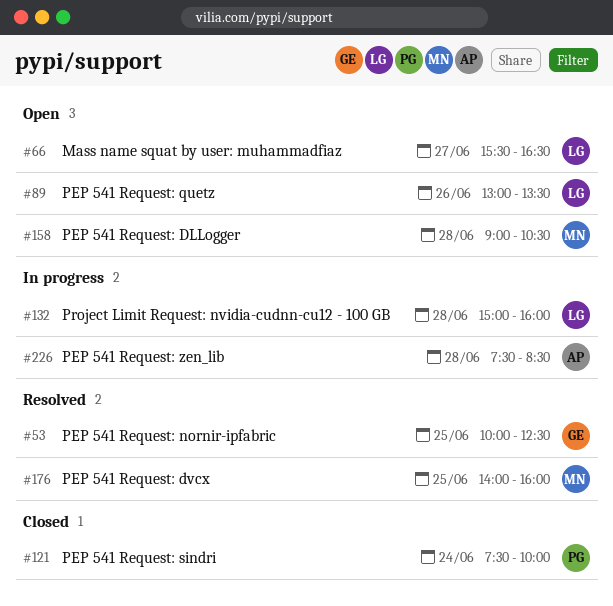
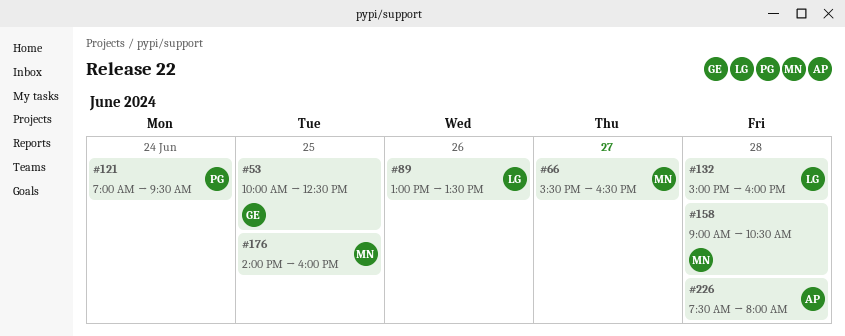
#66, owner: LG -> MN
#121, begins: 07:30 -> 07:00
#121, ends: 10:00 -> 09:30
#226, ends: 08:30 -> 08:00

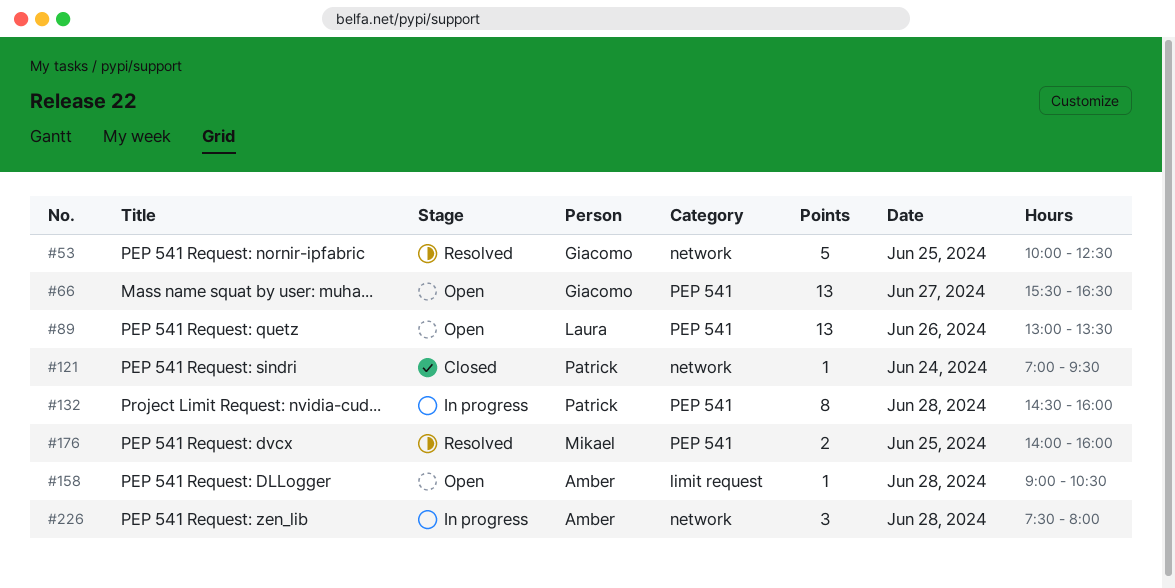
#66, owner: Mikael -> Giacomo
#132, owner: Laura -> Patrick
#132, begins: 15:00 -> 14:30
#158, owner: Mikael -> Amber

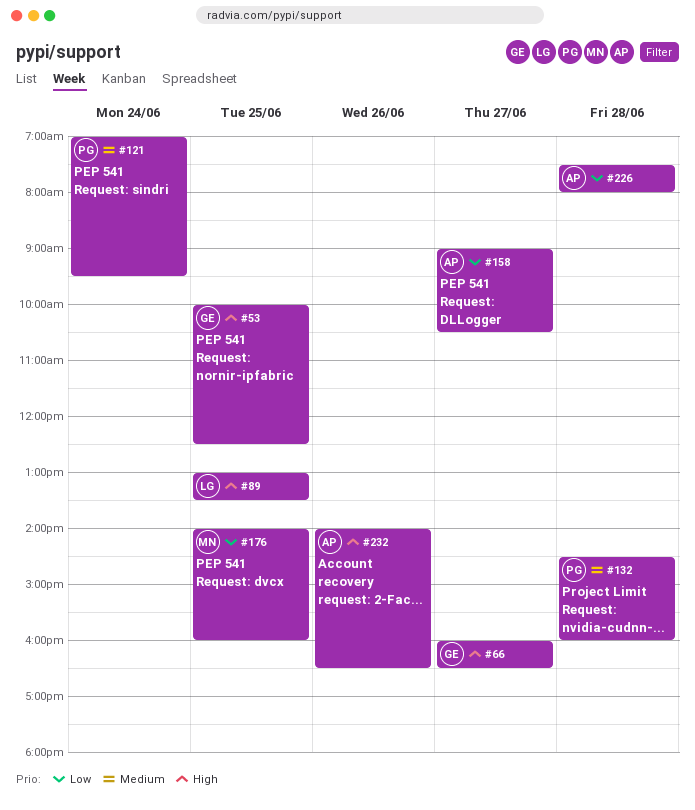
#66, begins: 15:30 -> 16:00
#89, day: Jun 26 -> Jun 25
#158, day: Jun 28 -> Jun 27
#232: none -> present

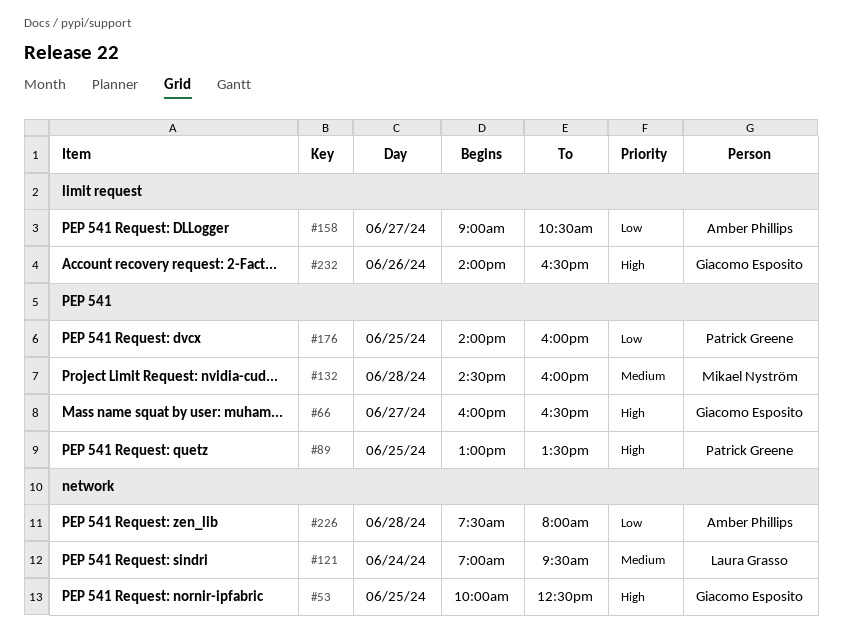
#89, owner: Laura Grasso -> Patrick Greene
#121, owner: Patrick Greene -> Laura Grasso
#132, owner: Patrick Greene -> Mikael Nyström
#176, owner: Mikael Nyström -> Patrick Greene
#232, owner: Amber Phillips -> Giacomo Esposito

